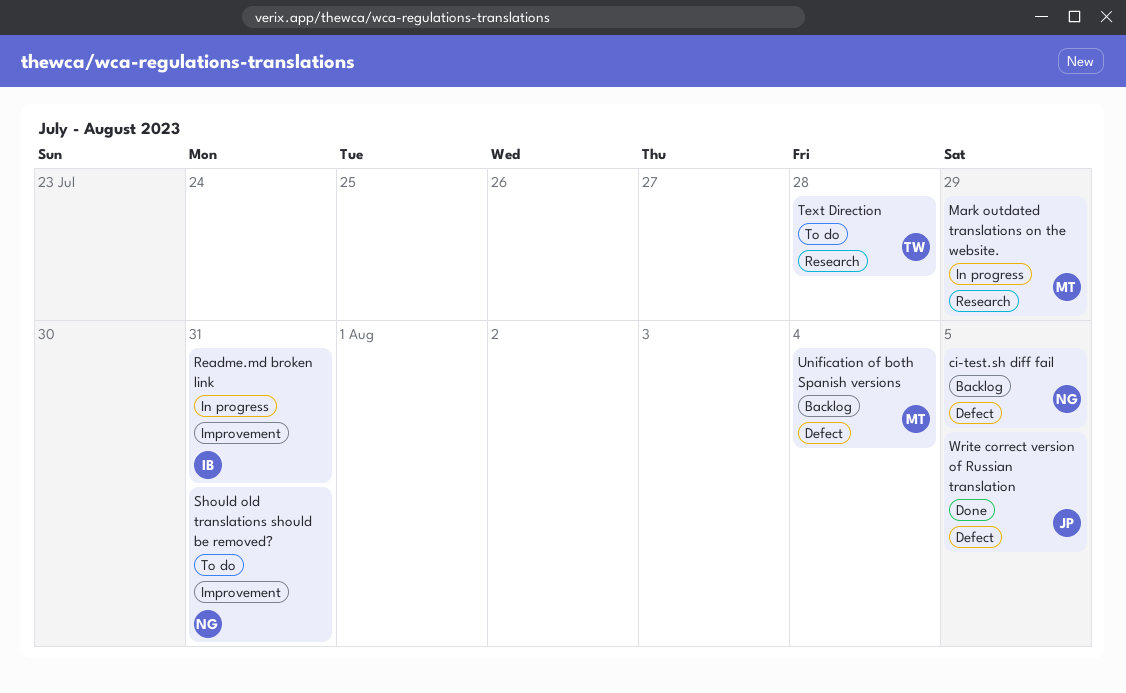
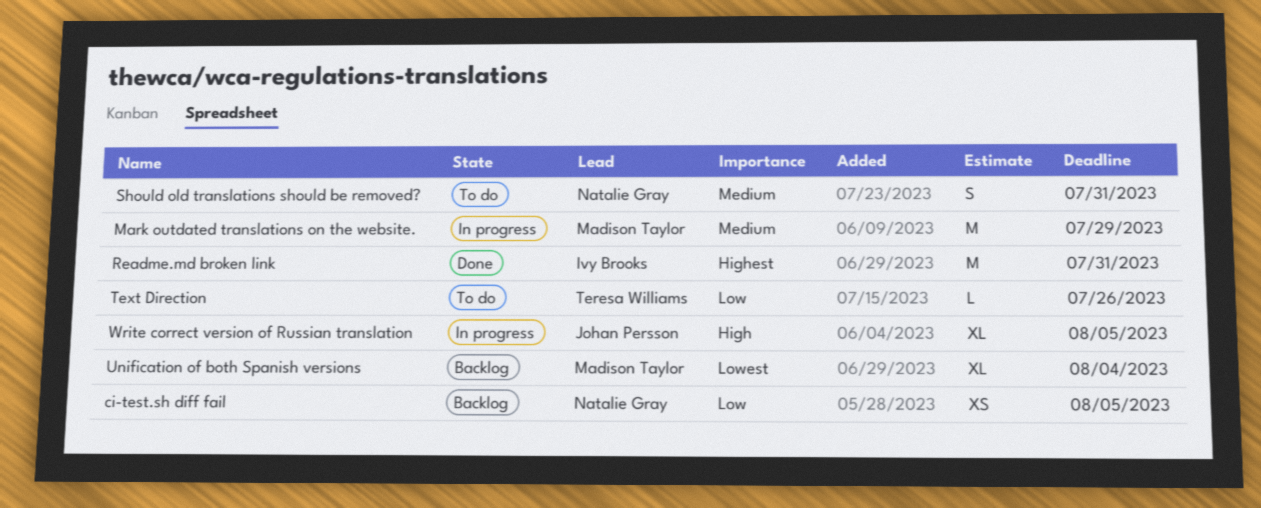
Readme.md broken link, status: In progress -> Done
Text Direction, due: Jul 28 -> Jul 26
Write correct version of Russian translation, status: Done -> In progress

